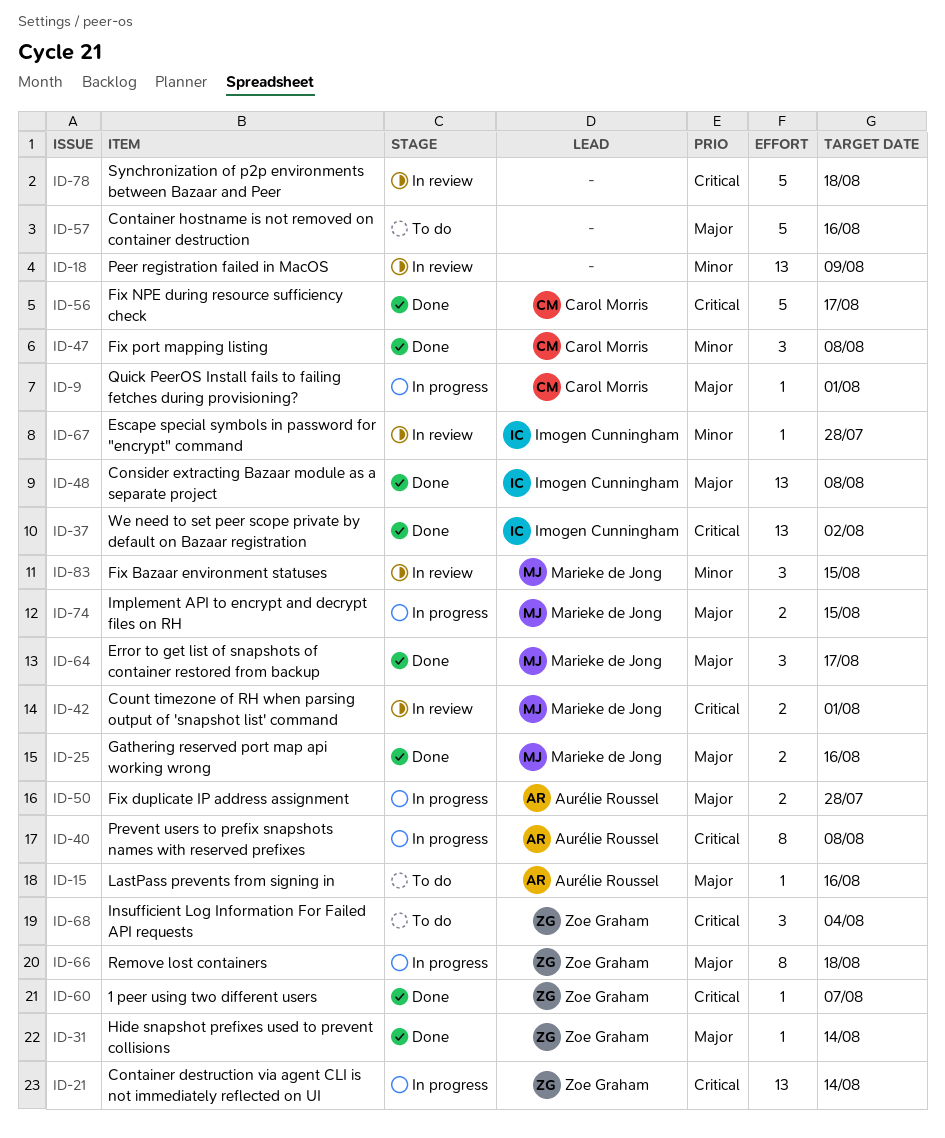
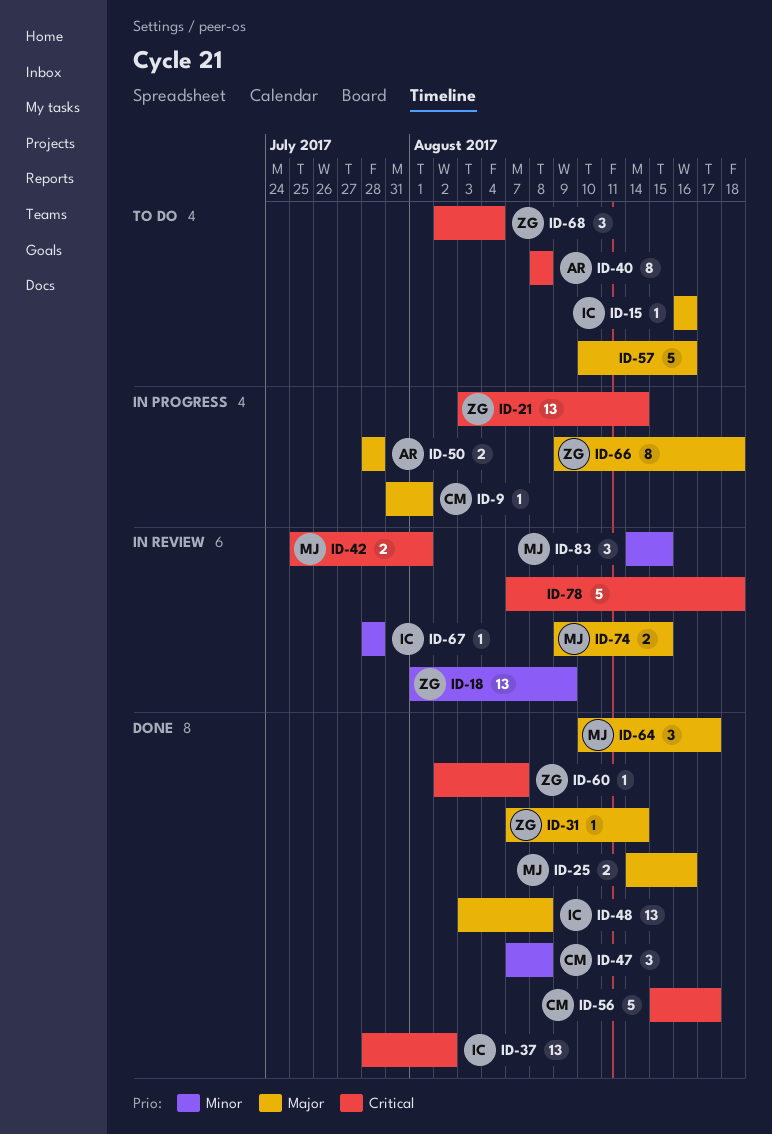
ID-15, owner: Aurélie Roussel -> Imogen Cunningham
ID-18, owner: none -> Zoe Graham
ID-40, status: In progress -> To do
ID-74, status: In progress -> In review

